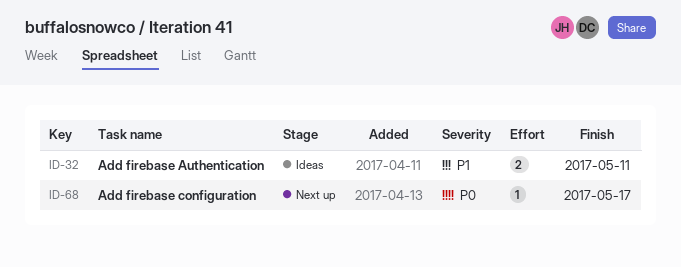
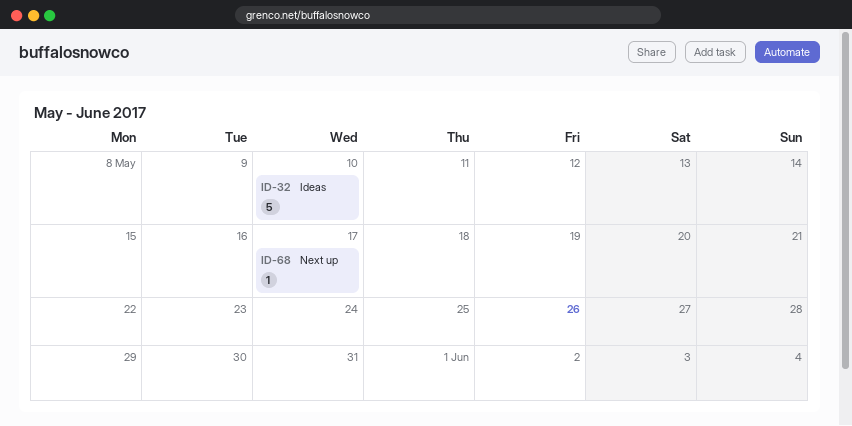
ID-32, estimate: 2 -> 5
ID-32, due: May 11 -> May 10

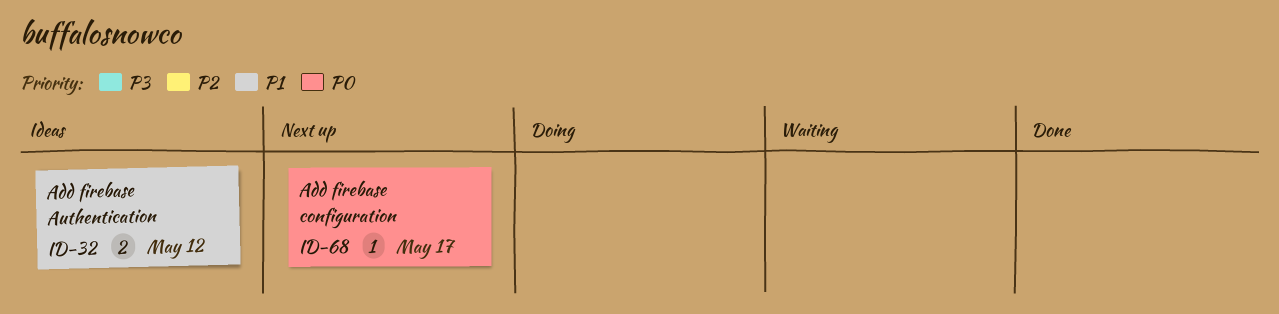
ID-32, estimate: 5 -> 2
ID-32, due: May 10 -> May 12

